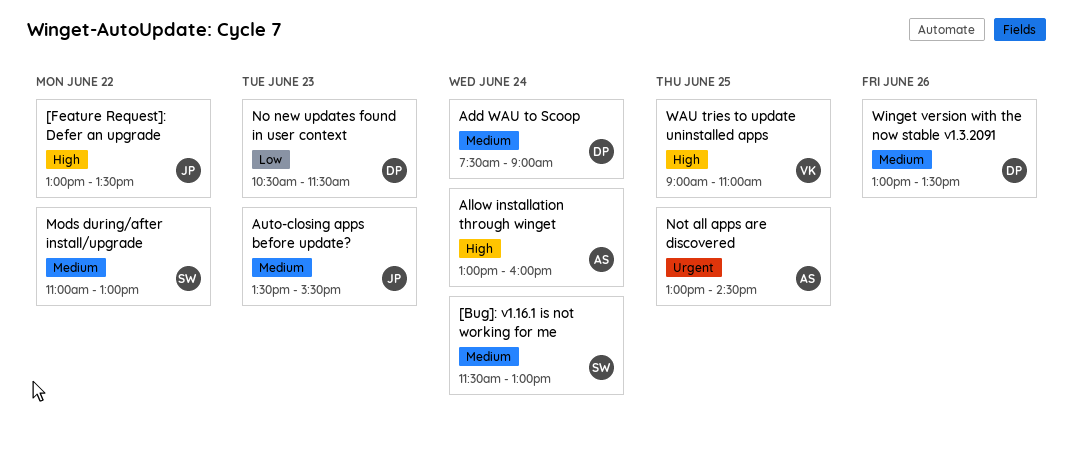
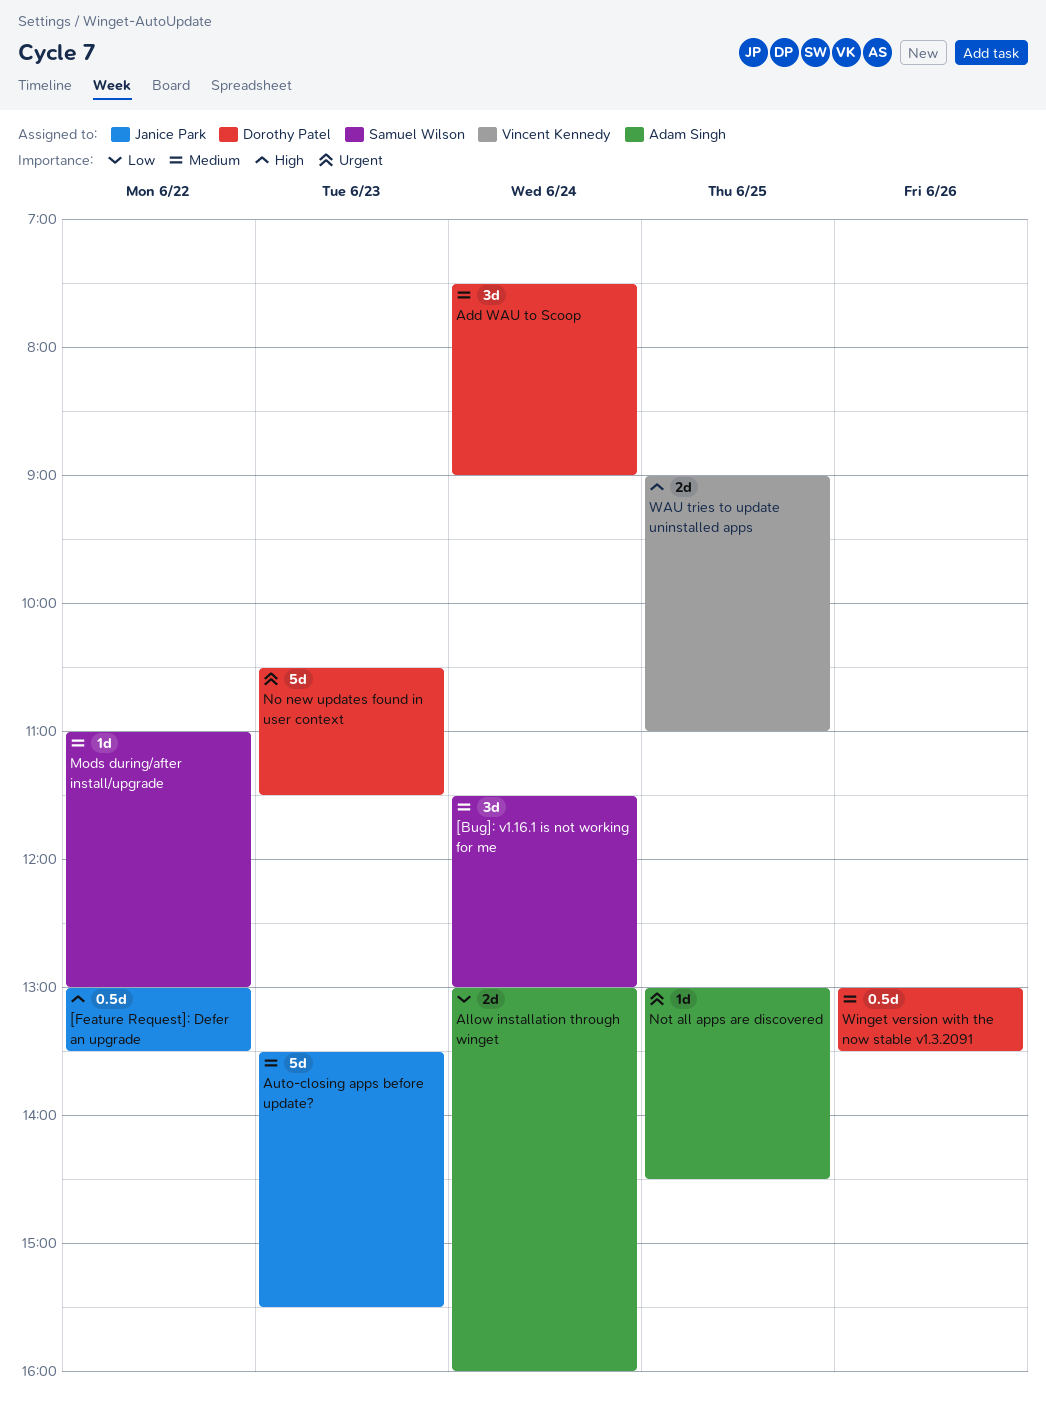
Allow installation through winget, priority: High -> Low
No new updates found in user context, priority: Low -> Urgent

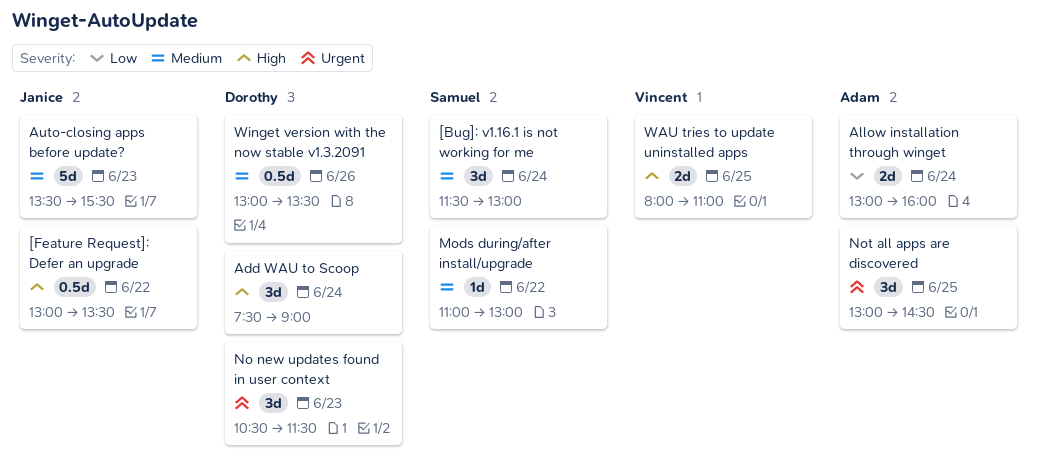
Add WAU to Scoop, priority: Medium -> High
No new updates found in user context, estimate: 5d -> 3d
Not all apps are discovered, estimate: 1d -> 3d
WAU tries to update uninstalled apps, begins: 09:00 -> 08:00

